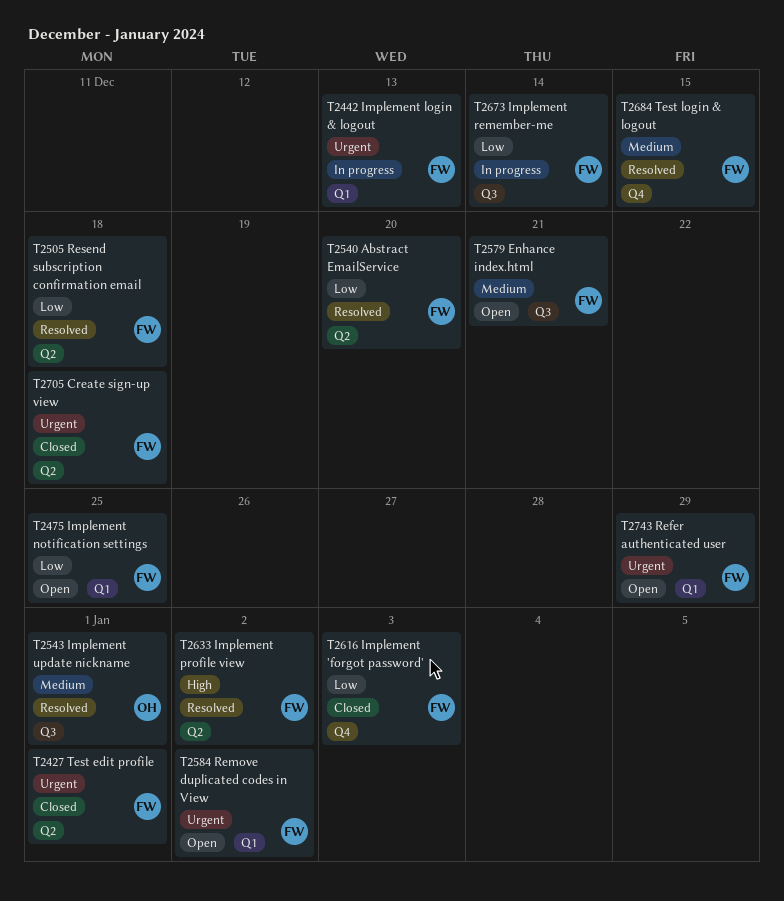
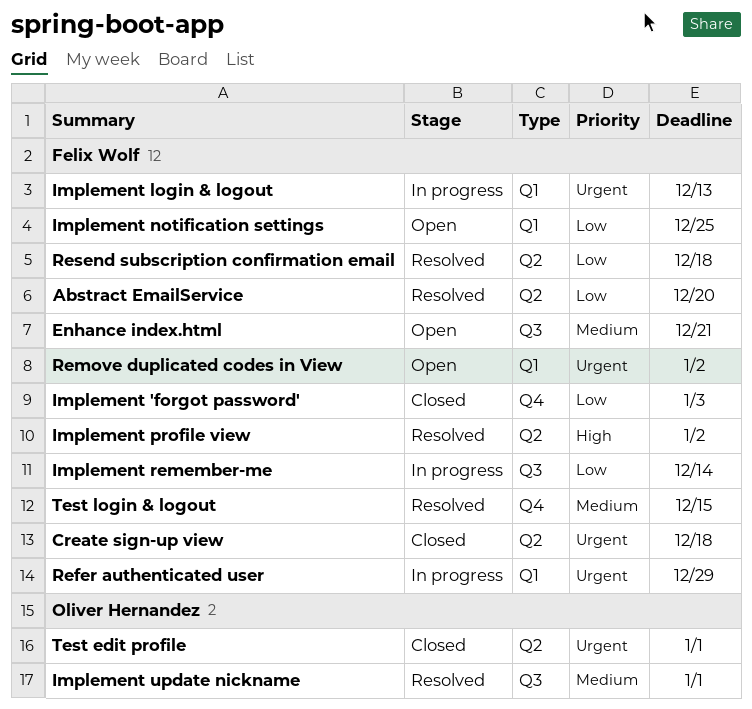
Refer authenticated user, status: Open -> In progress
Test edit profile, owner: Felix Wolf -> Oliver Hernandez

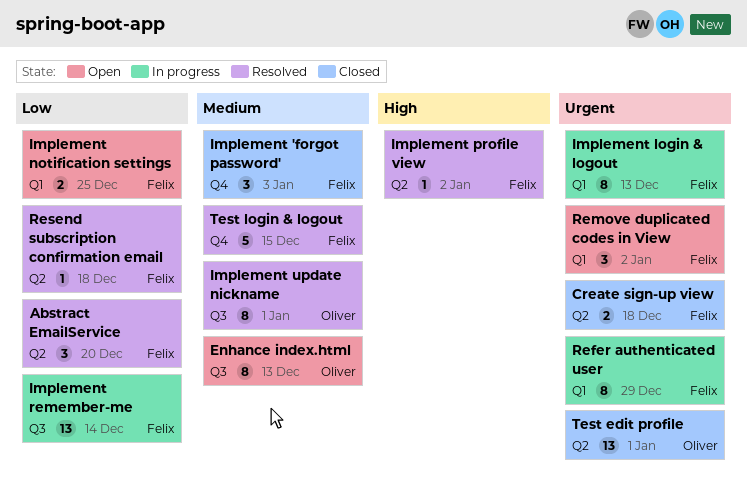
Enhance index.html, owner: Felix Wolf -> Oliver Hernandez
Enhance index.html, due: Dec 21 -> Dec 13
Implement 'forgot password', priority: Low -> Medium

